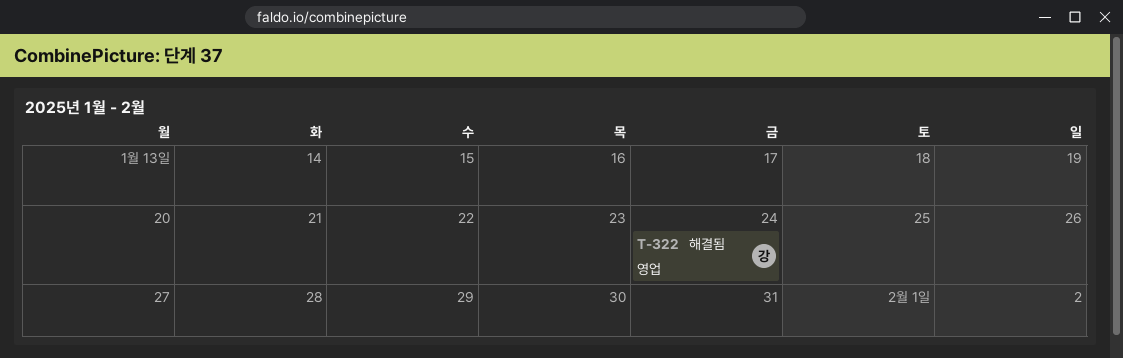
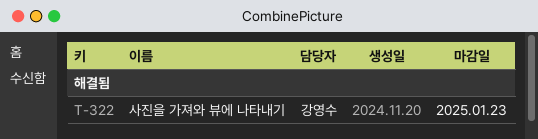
T-322, due: Jan 24 -> Jan 23

